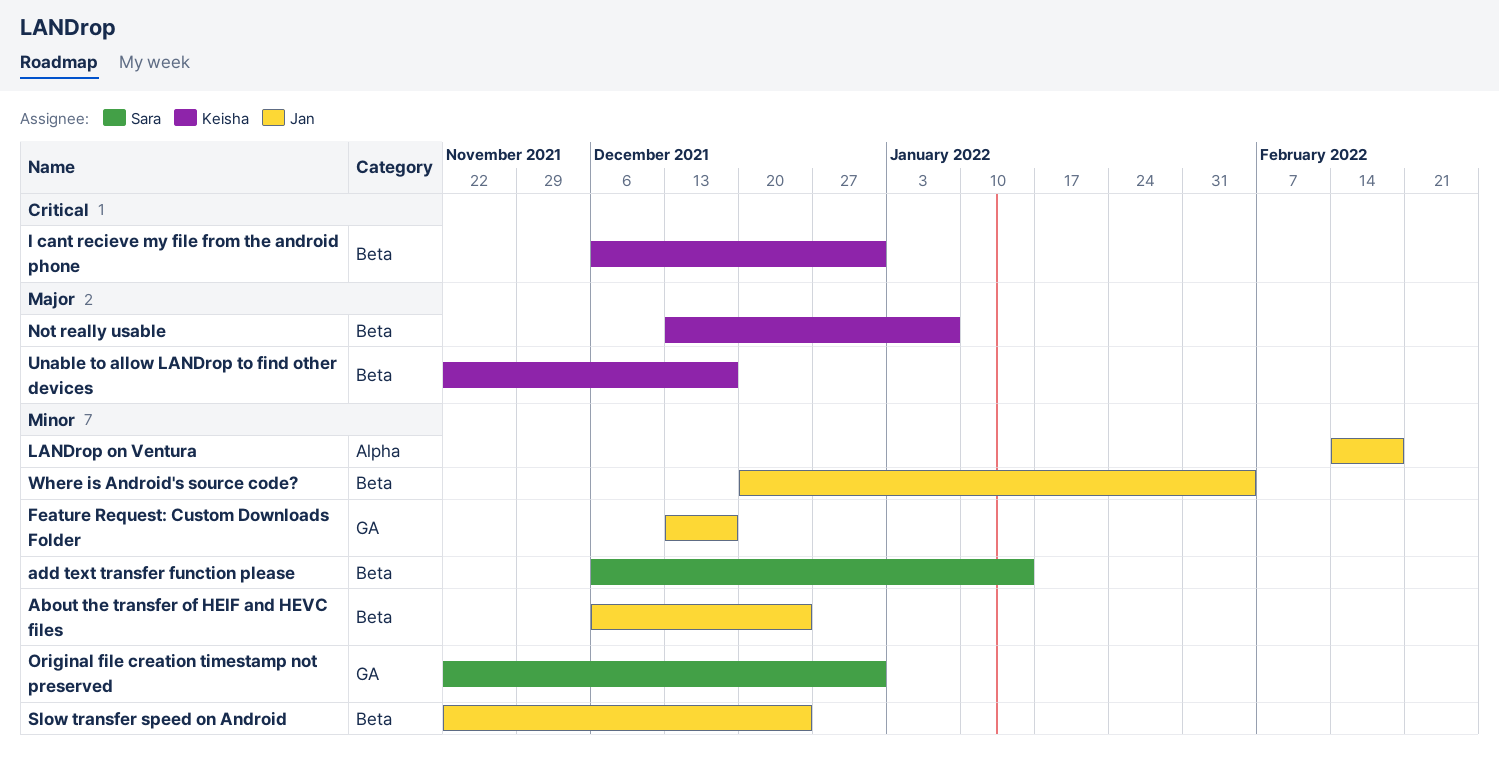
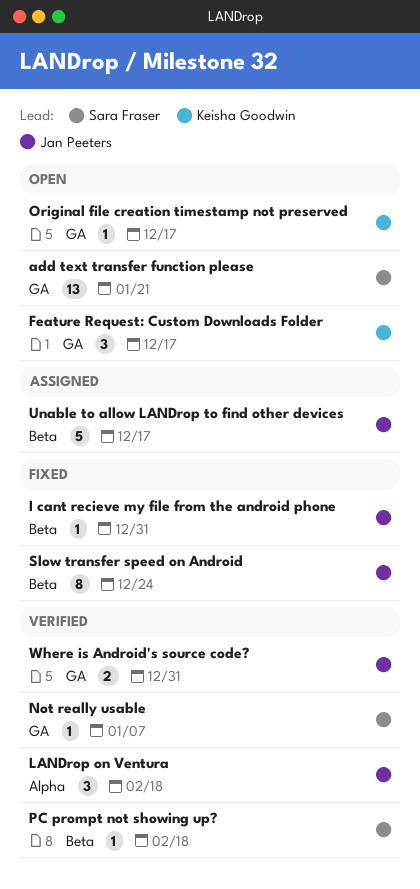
About the transfer of HEIF and HEVC files: present -> none
add text transfer function please, label: Beta -> GA
add text transfer function please, due: Jan 14 -> Jan 21
Feature Request: Custom Downloads Folder, owner: Jan Peeters -> Keisha Goodwin
I cant recieve my file from the android phone, owner: Keisha Goodwin -> Jan Peeters
Not really usable, owner: Keisha Goodwin -> Sara Fraser
Not really usable, label: Beta -> GA
Original file creation timestamp not preserved, owner: Sara Fraser -> Keisha Goodwin
Original file creation timestamp not preserved, due: Dec 31 -> Dec 17
PC prompt not showing up?: none -> present
Unable to allow LANDrop to find other devices, owner: Keisha Goodwin -> Jan Peeters
Where is Android's source code?, label: Beta -> GA
Where is Android's source code?, due: Feb 4 -> Dec 31

